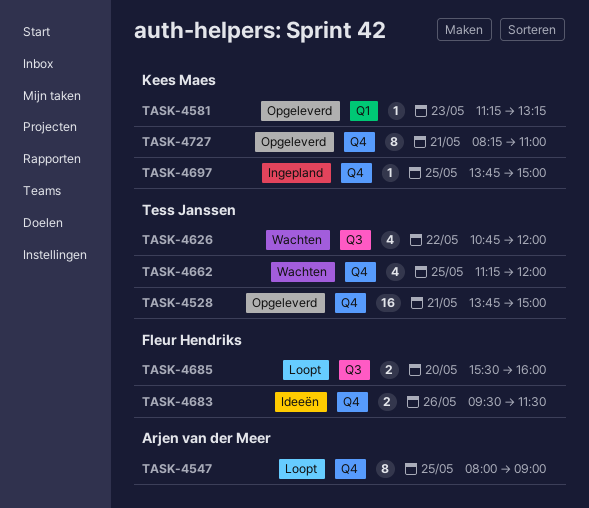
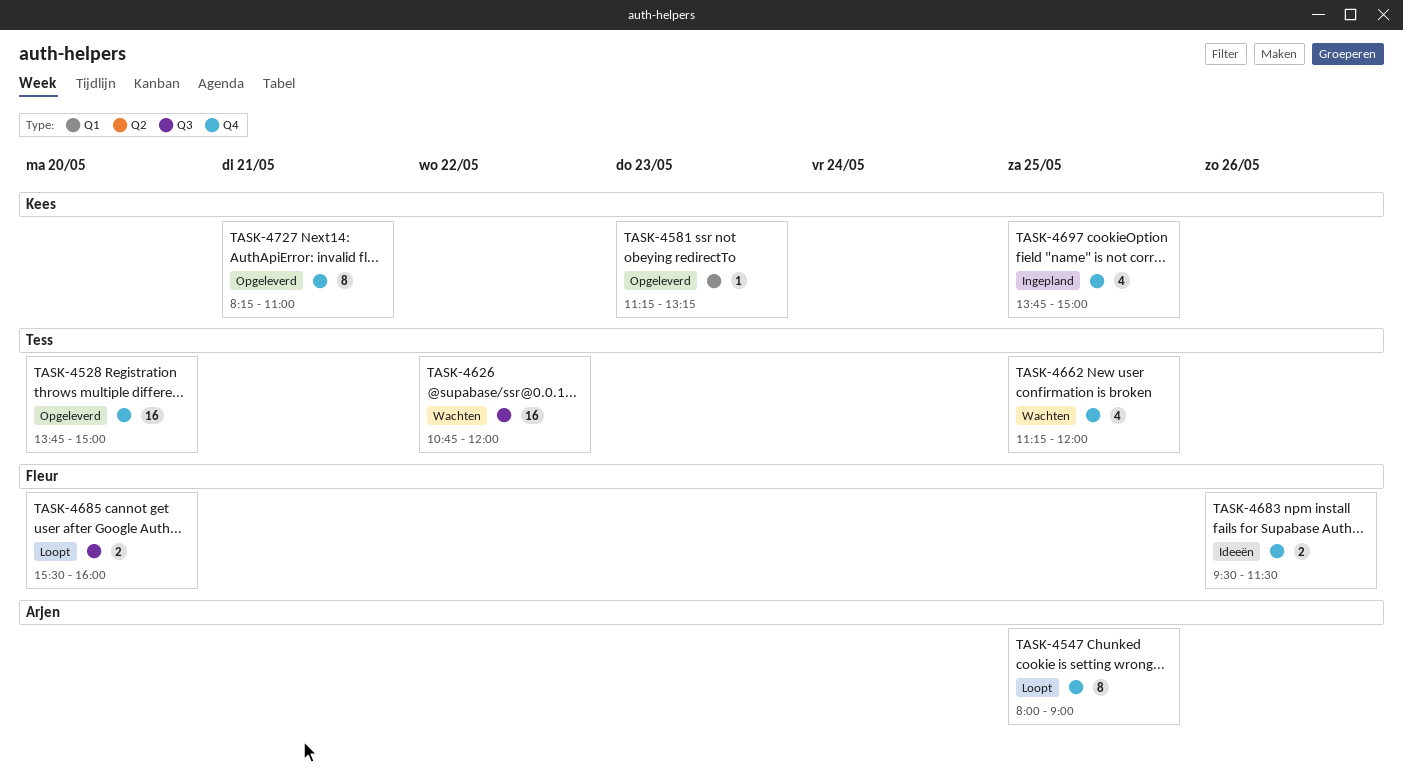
TASK-4528, day: May 21 -> May 20
TASK-4626, estimate: 4 -> 16
TASK-4697, estimate: 1 -> 4

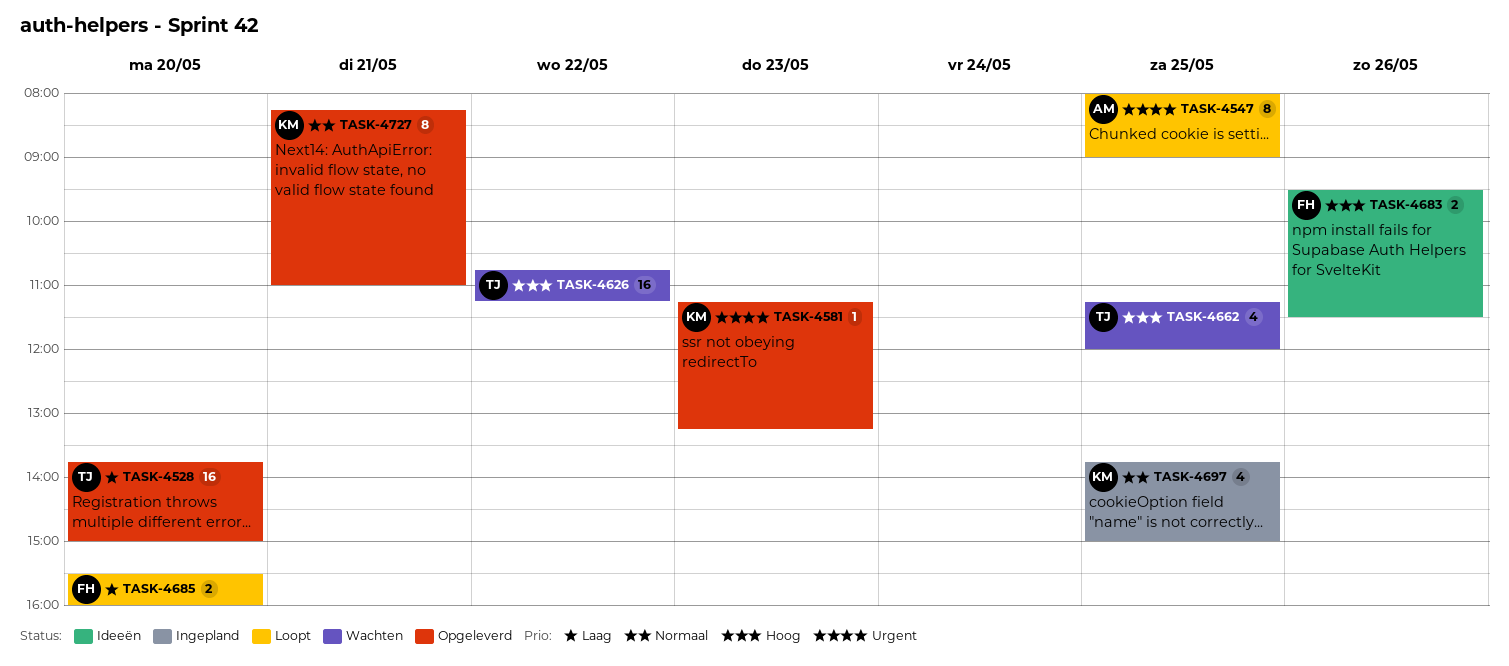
TASK-4626, ends: 12:00 -> 11:15

